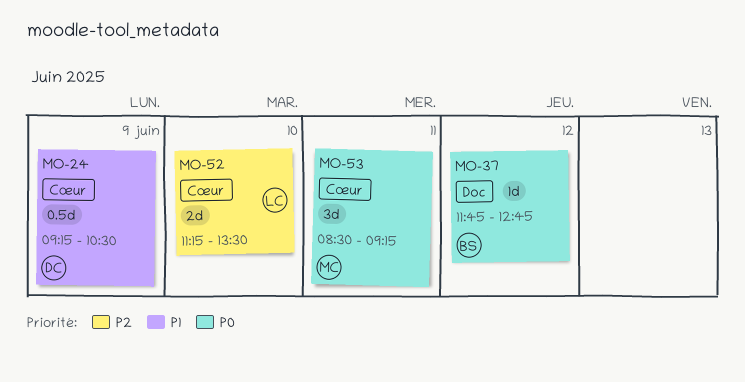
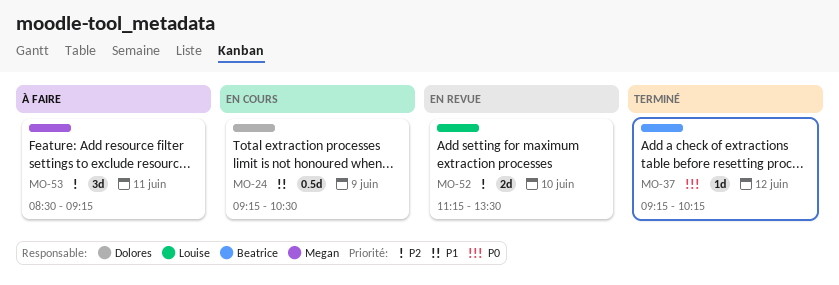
MO-37, begins: 11:45 -> 09:15
MO-37, ends: 12:45 -> 10:15
MO-53, priority: P0 -> P2

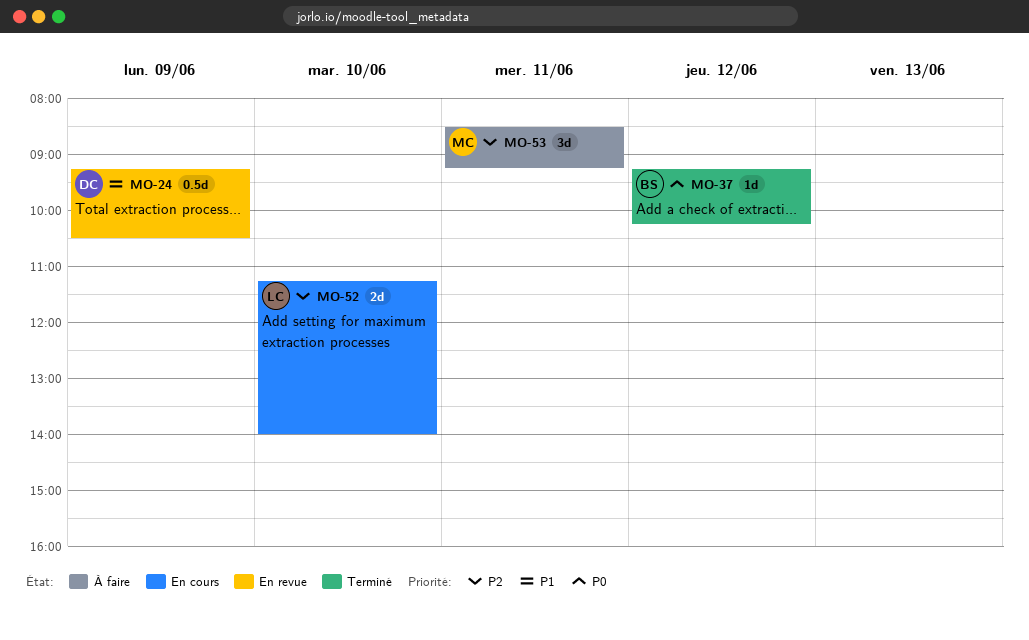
MO-24, status: En cours -> En revue
MO-52, status: En revue -> En cours
MO-52, ends: 13:30 -> 14:00

